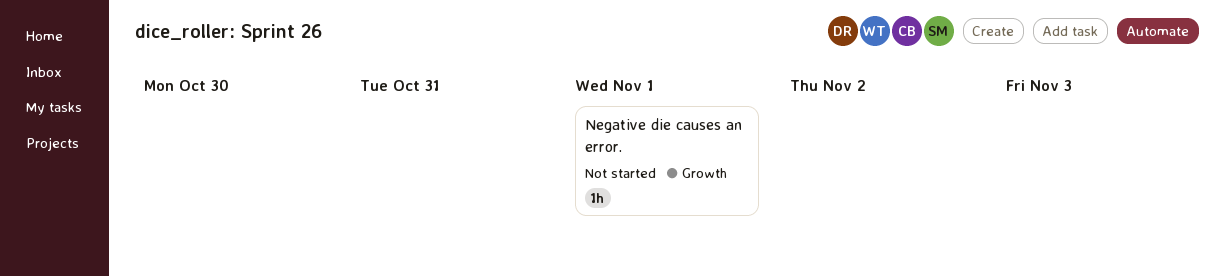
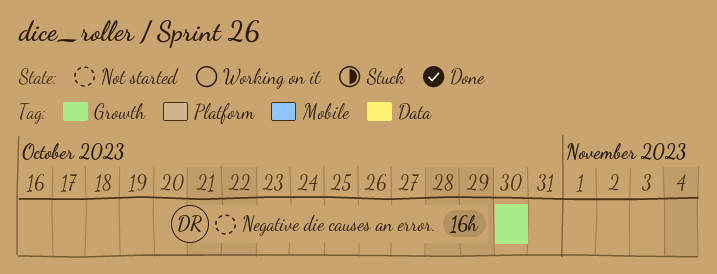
Negative die causes an error., estimate: 1h -> 16h
Negative die causes an error., due: Nov 1 -> Oct 30

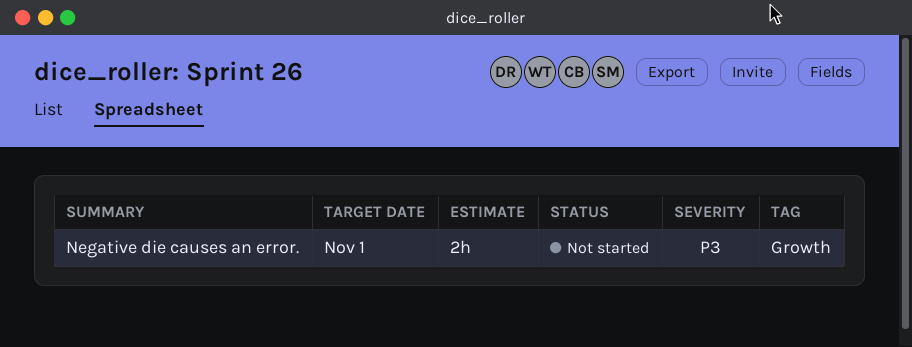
Negative die causes an error., estimate: 16h -> 2h
Negative die causes an error., due: Oct 30 -> Nov 1

